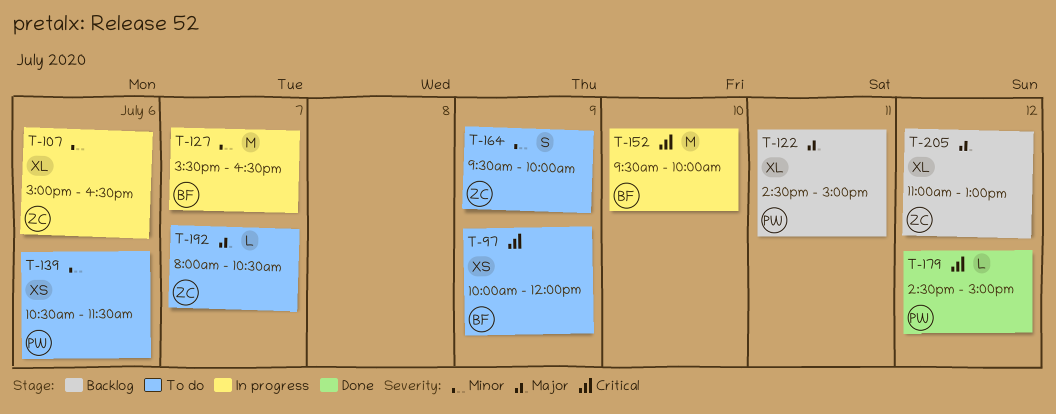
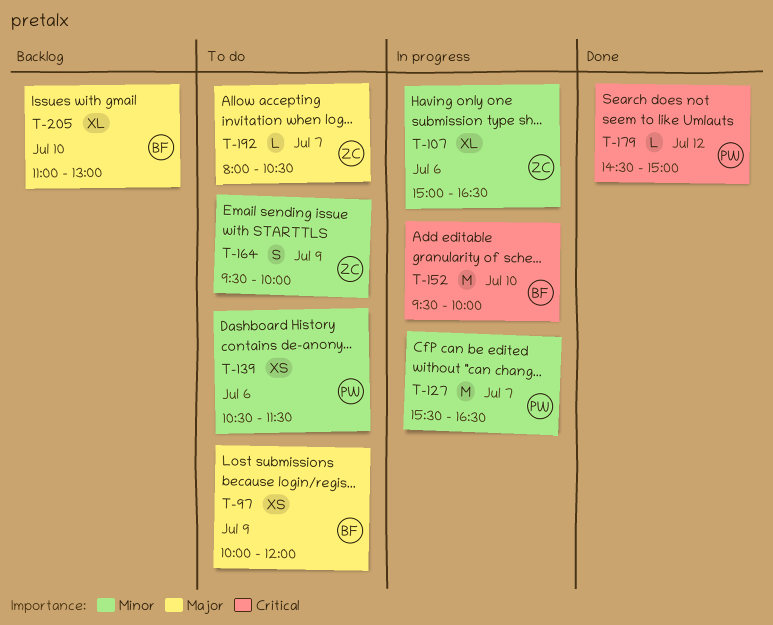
T-97, priority: Critical -> Major
T-122: present -> none
T-127, owner: BF -> PW
T-205, owner: ZC -> BF
T-205, day: Jul 12 -> Jul 10

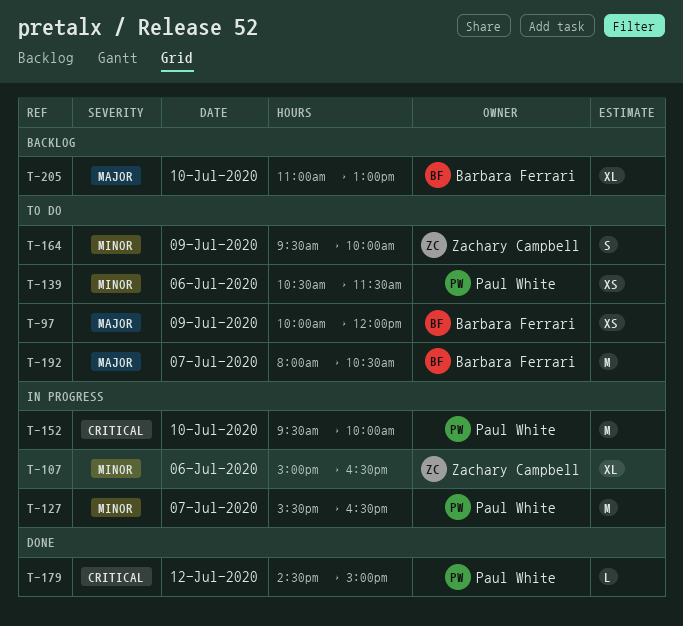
T-152, owner: Barbara Ferrari -> Paul White
T-192, owner: Zachary Campbell -> Barbara Ferrari
T-192, estimate: L -> M

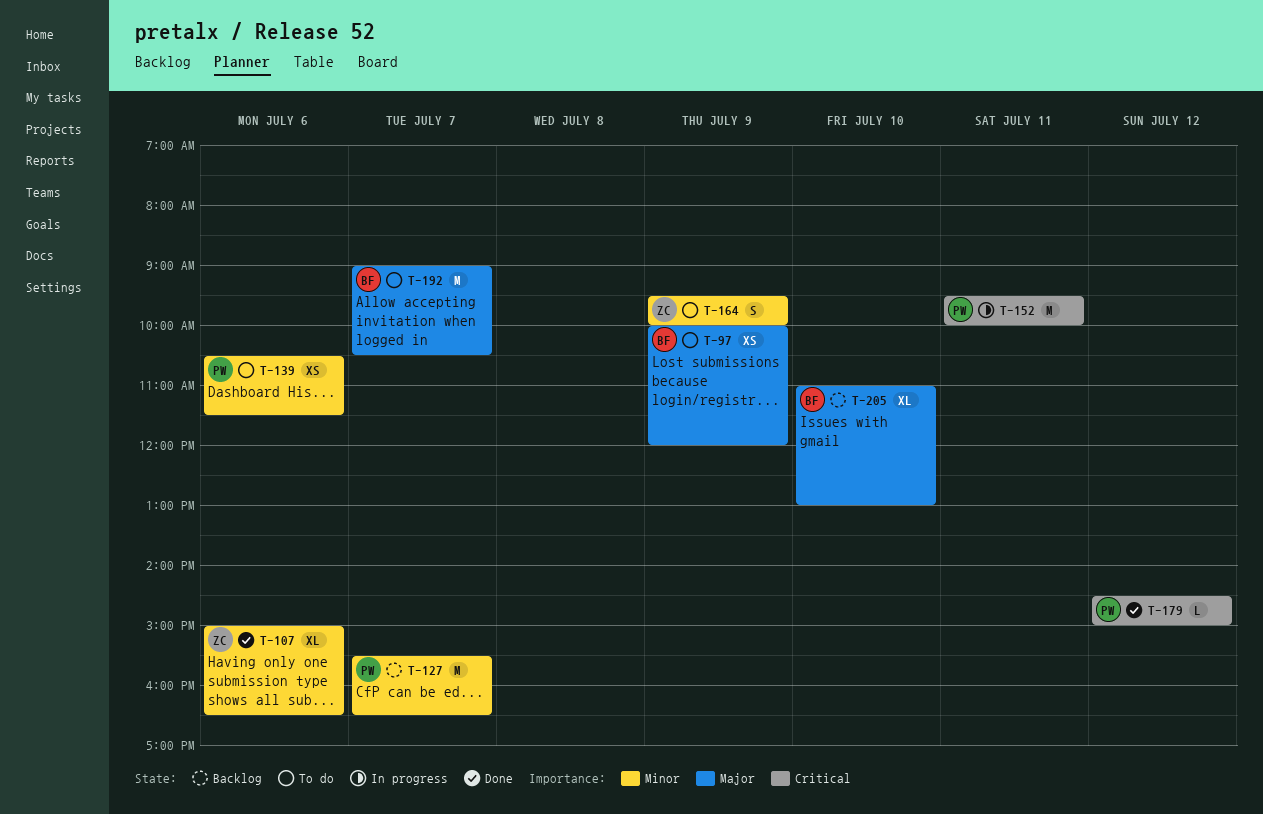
T-107, status: In progress -> Done
T-127, status: In progress -> Backlog
T-152, day: Jul 10 -> Jul 11
T-192, begins: 08:00 -> 09:00

